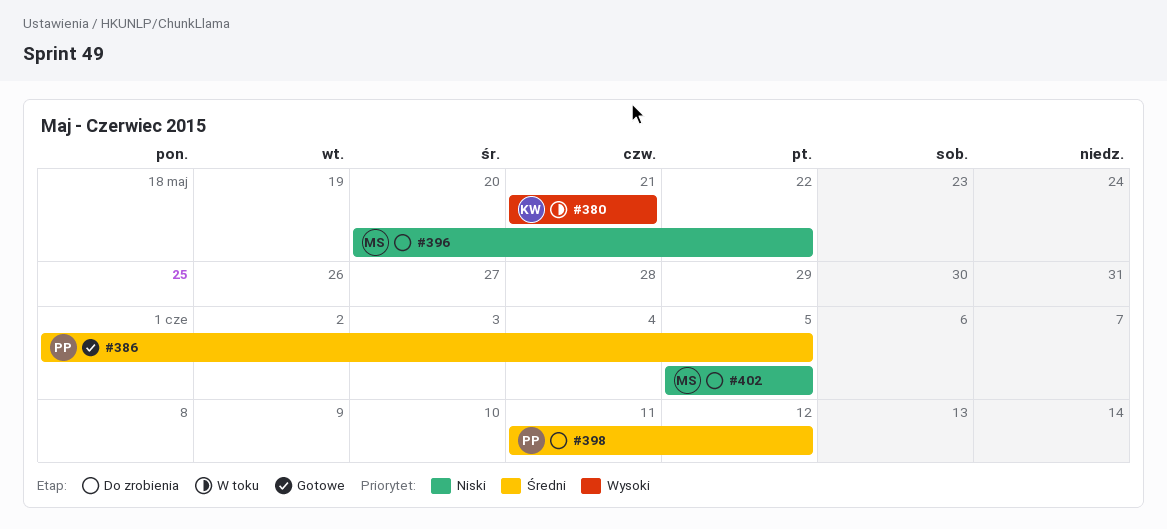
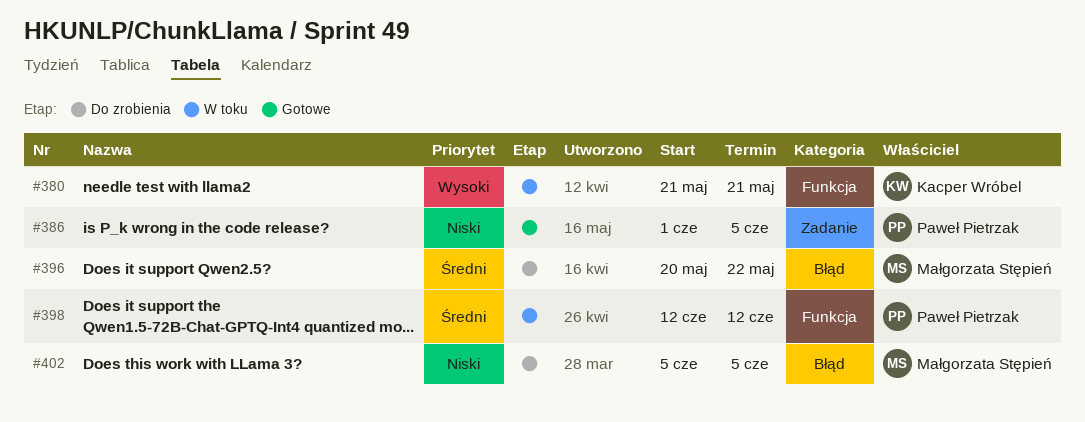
#386, priority: Średni -> Niski
#396, priority: Niski -> Średni
#398, status: Do zrobienia -> W toku
#398, start: Jun 11 -> Jun 12

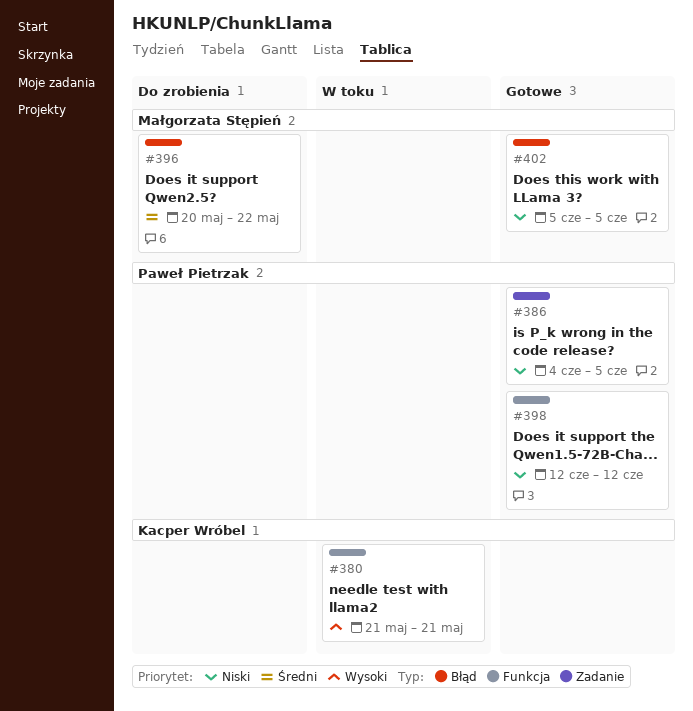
#386, start: Jun 1 -> Jun 4
#398, status: W toku -> Gotowe
#398, priority: Średni -> Niski
#402, status: Do zrobienia -> Gotowe

